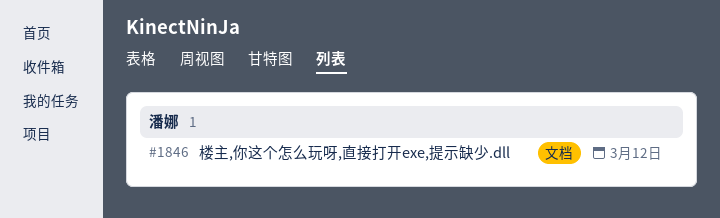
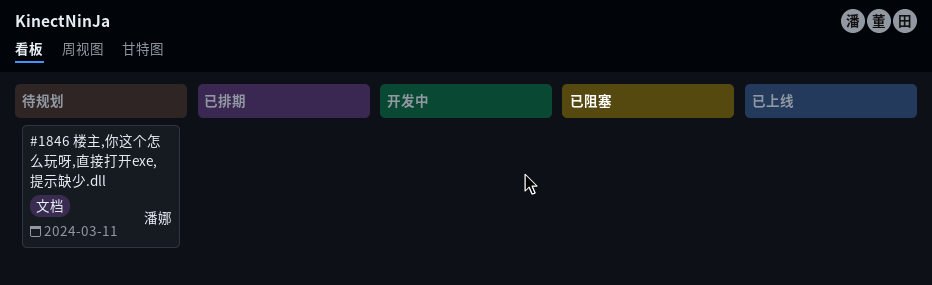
#1846, due: Mar 12 -> Mar 11

